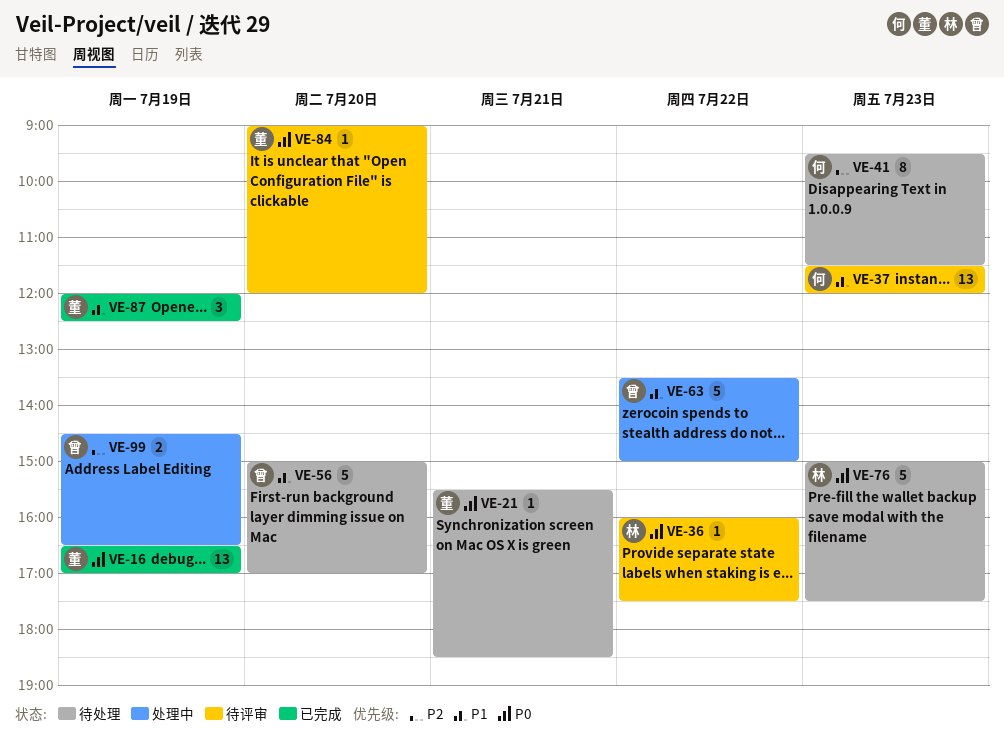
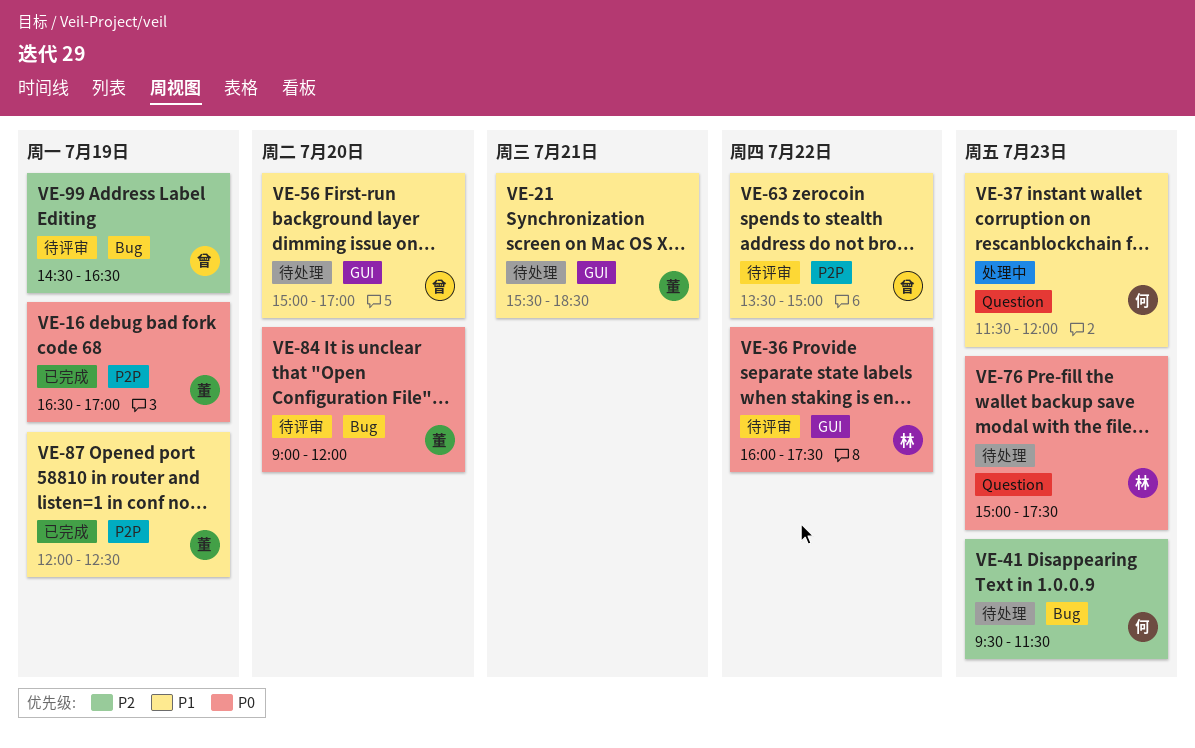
VE-21, priority: P0 -> P1
VE-37, status: 待评审 -> 处理中
VE-63, status: 处理中 -> 待评审
VE-99, status: 处理中 -> 待评审

